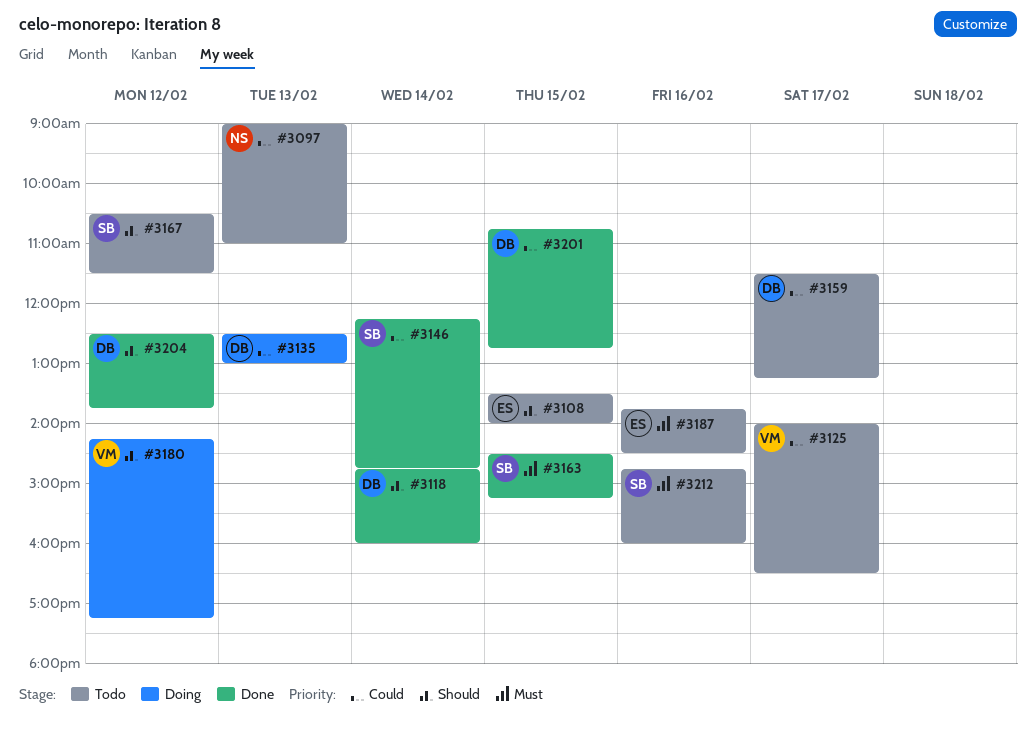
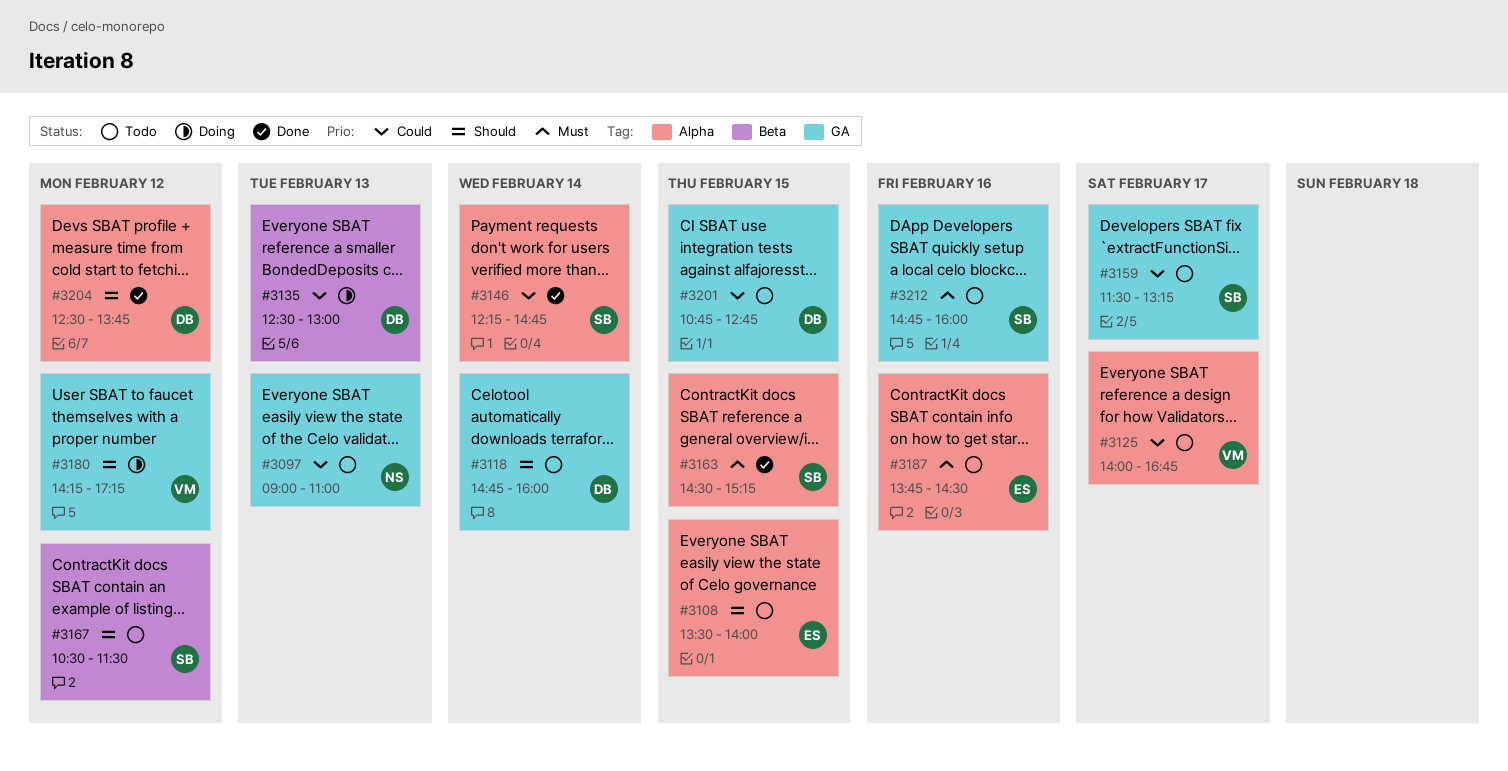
#3118, status: Done -> Todo
#3125, ends: 16:30 -> 16:45
#3159, owner: DB -> SB
#3201, status: Done -> Todo

